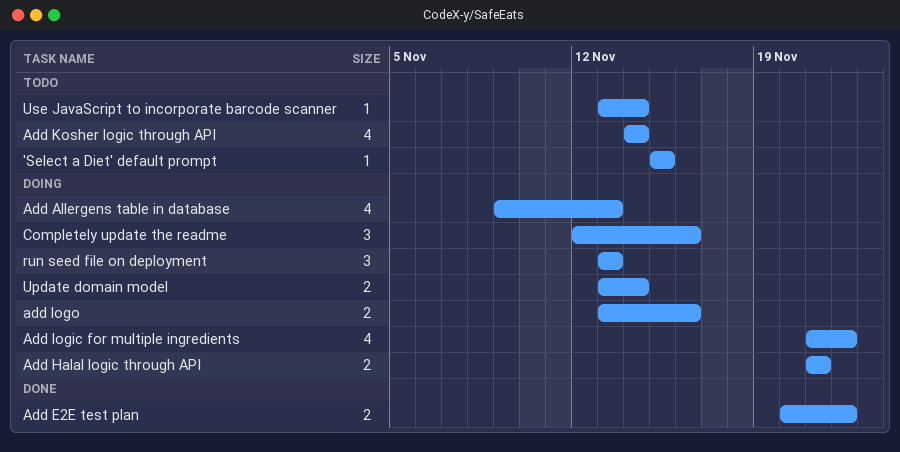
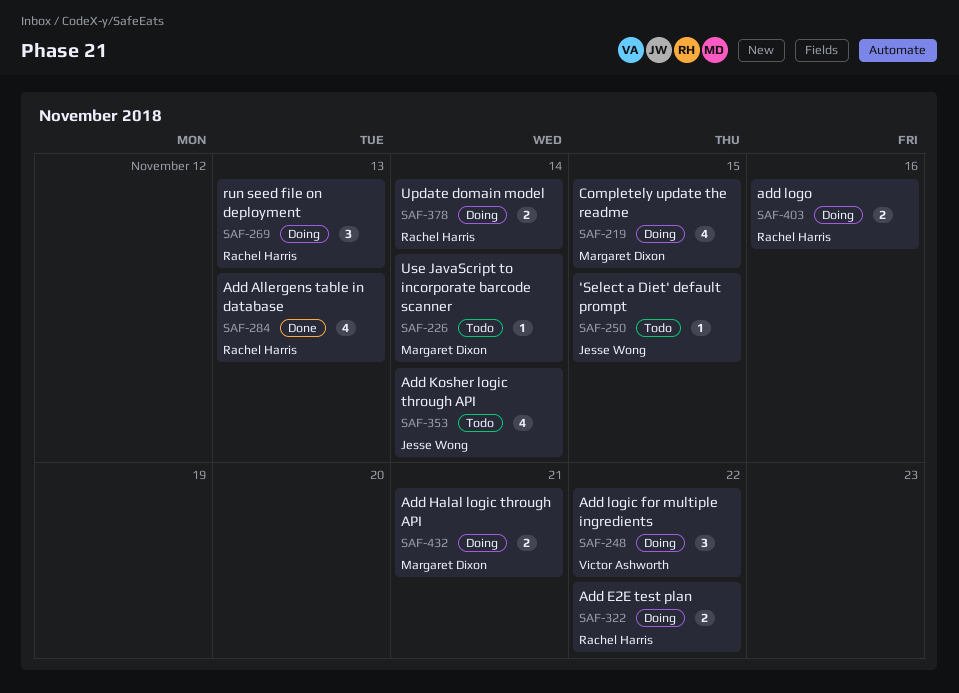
Add Allergens table in database, status: Doing -> Done
Add E2E test plan, status: Done -> Doing
Add logic for multiple ingredients, estimate: 4 -> 3
Completely update the readme, estimate: 3 -> 4
Completely update the readme, due: Nov 16 -> Nov 15

